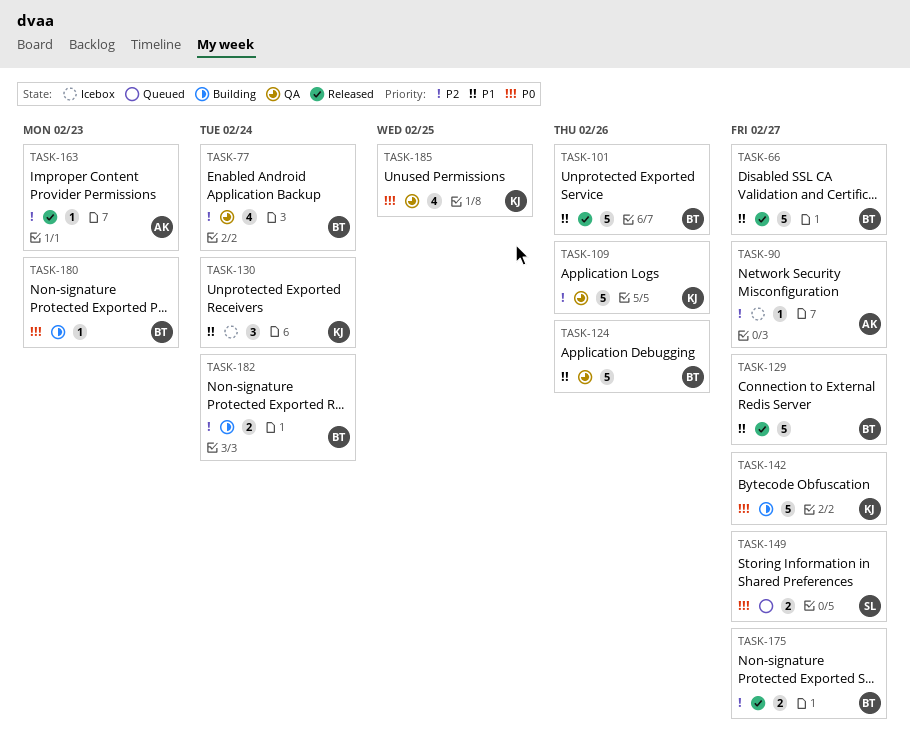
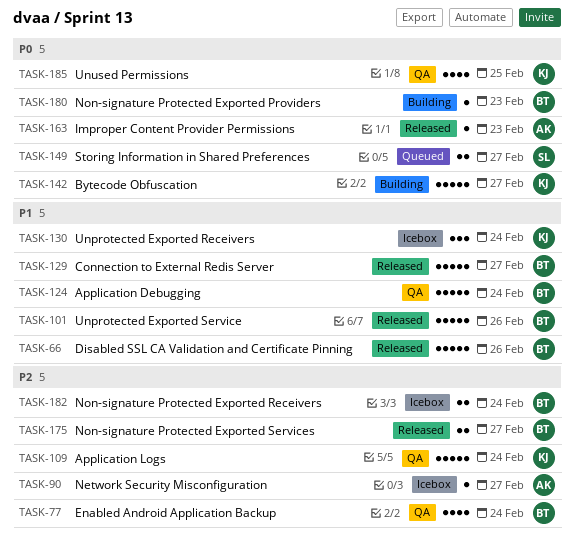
TASK-66, due: Feb 27 -> Feb 26
TASK-109, due: Feb 26 -> Feb 24
TASK-124, due: Feb 26 -> Feb 24
TASK-163, priority: P2 -> P0
TASK-182, status: Building -> Icebox

